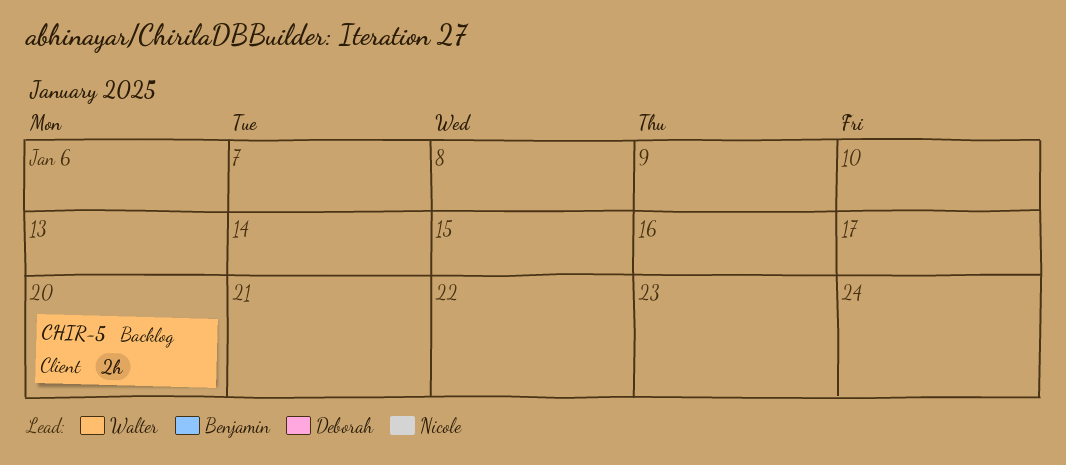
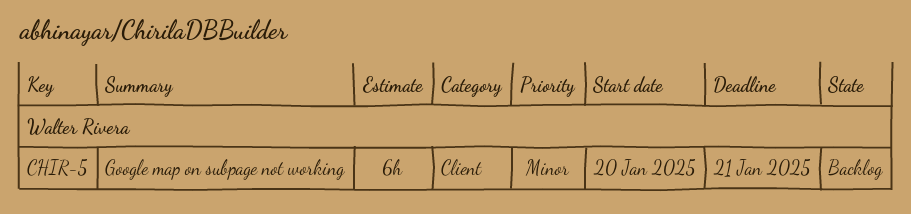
CHIR-5, estimate: 2h -> 6h
CHIR-5, due: Jan 20 -> Jan 21

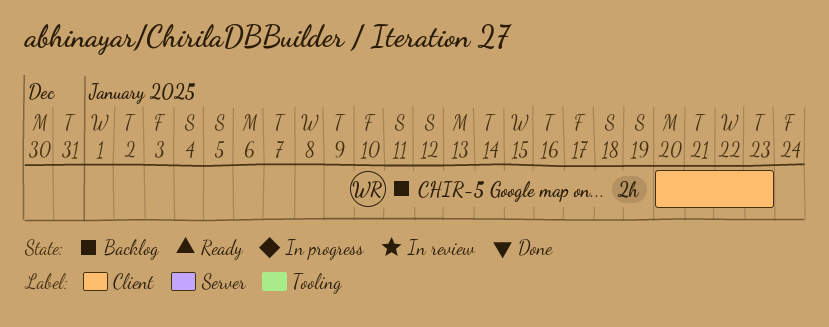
CHIR-5, estimate: 6h -> 2h
CHIR-5, due: Jan 21 -> Jan 23

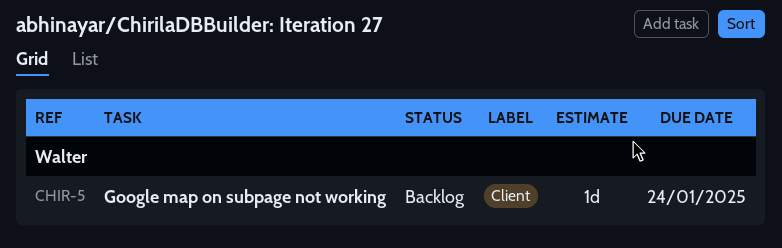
CHIR-5, estimate: 2h -> 1d
CHIR-5, due: Jan 23 -> Jan 24

